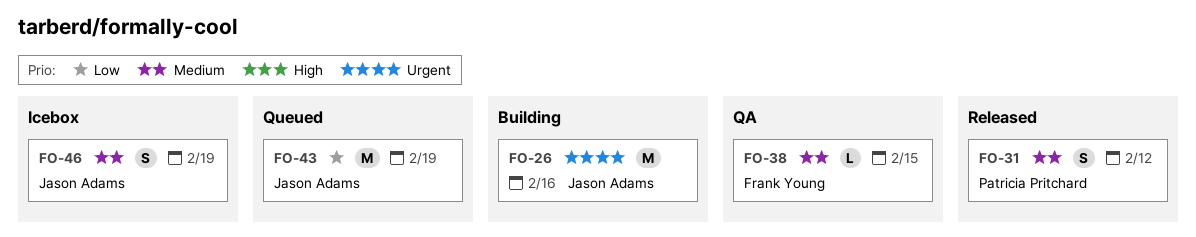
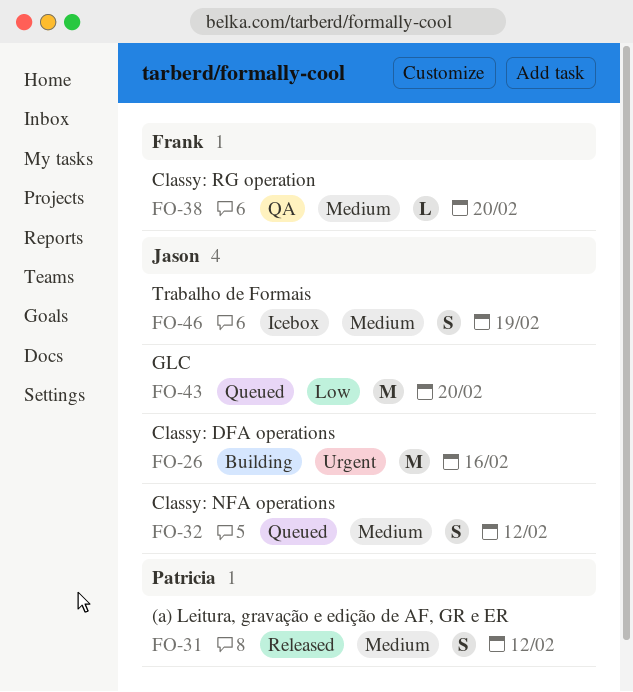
FO-32: none -> present
FO-38, due: Feb 15 -> Feb 20
FO-43, due: Feb 19 -> Feb 20

